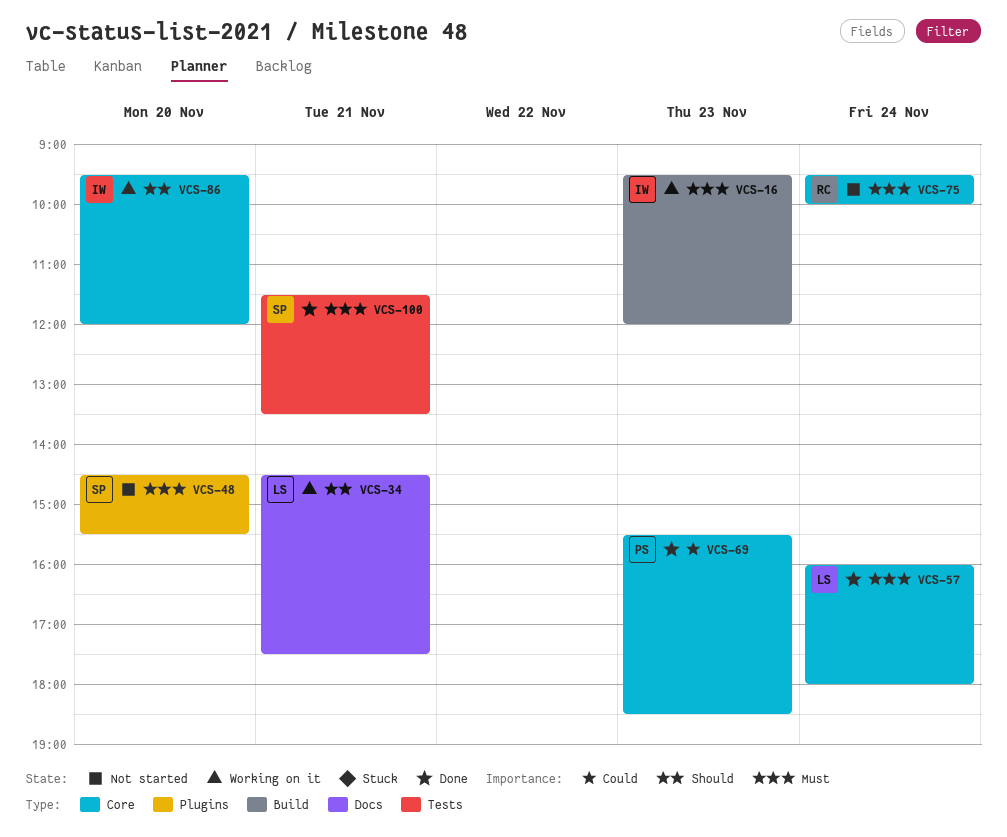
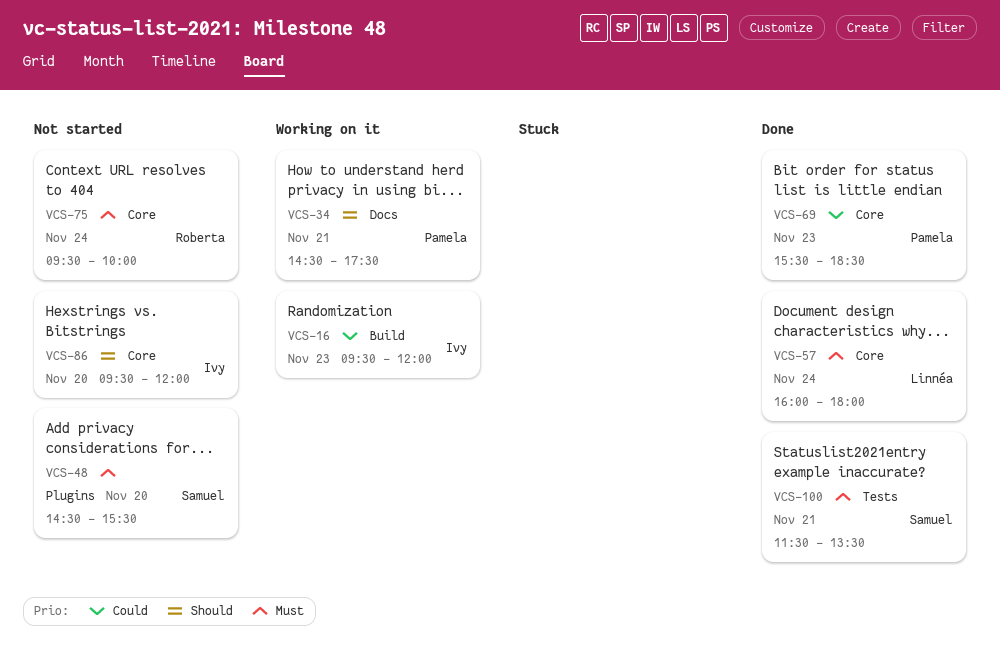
VCS-16, priority: Must -> Could
VCS-34, owner: Linnéa -> Pamela
VCS-86, status: Working on it -> Not started

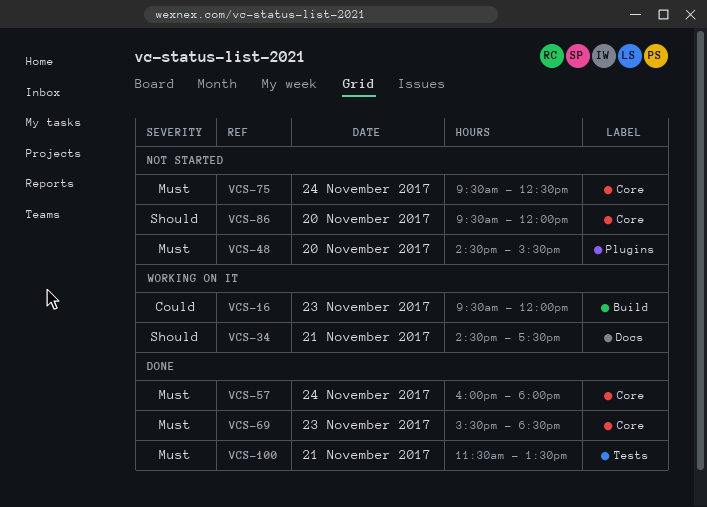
VCS-69, priority: Could -> Must
VCS-75, ends: 10:00 -> 12:30

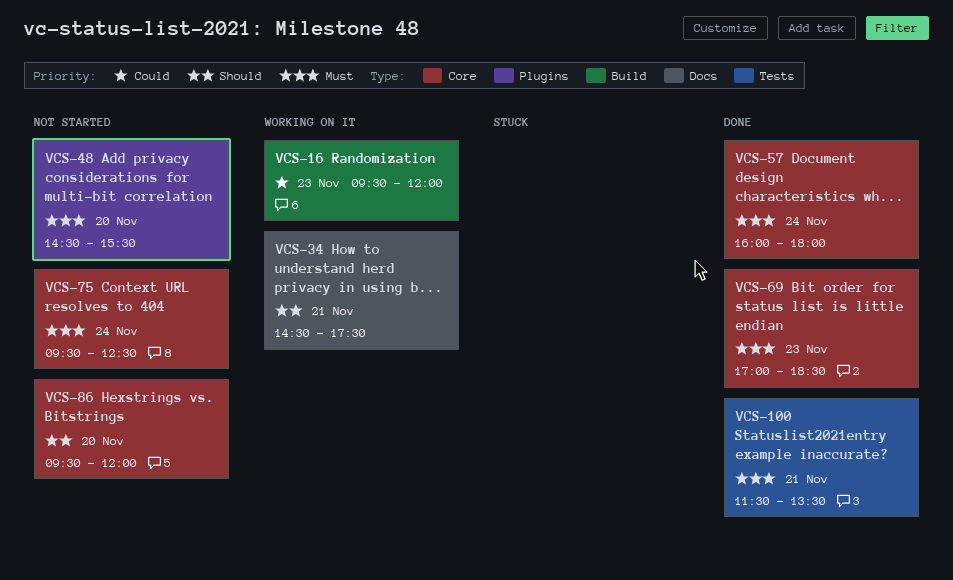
VCS-69, begins: 15:30 -> 17:00

